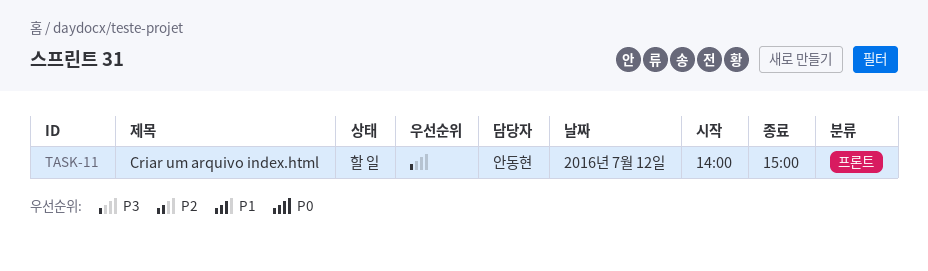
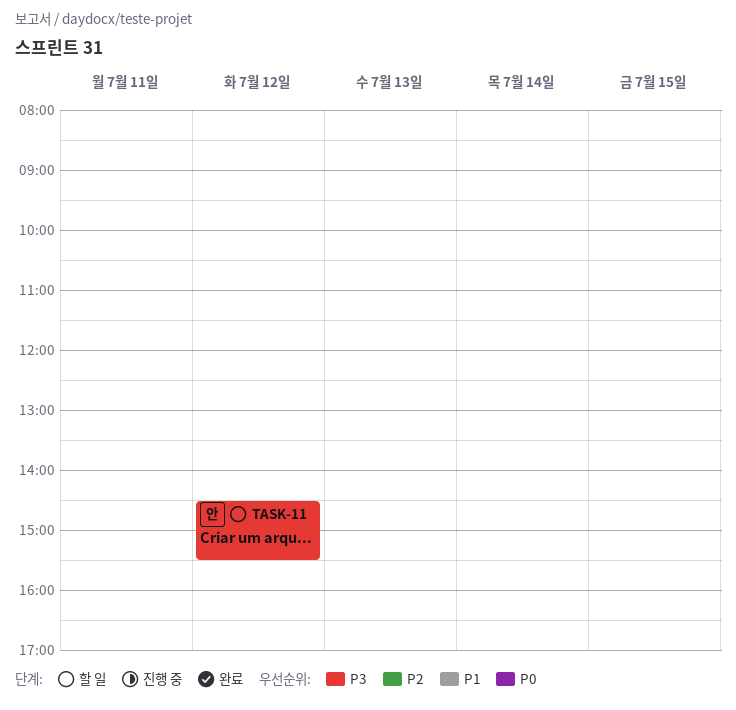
TASK-11, begins: 14:00 -> 14:30
TASK-11, ends: 15:00 -> 15:30

